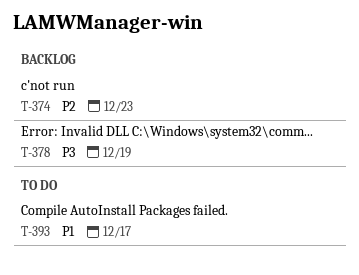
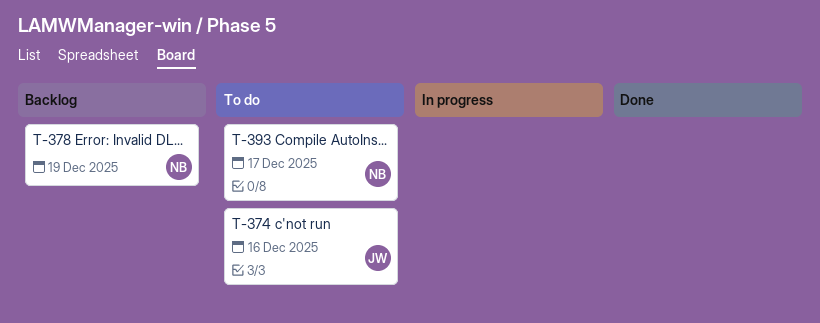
T-374, status: Backlog -> To do
T-374, due: Dec 23 -> Dec 16

